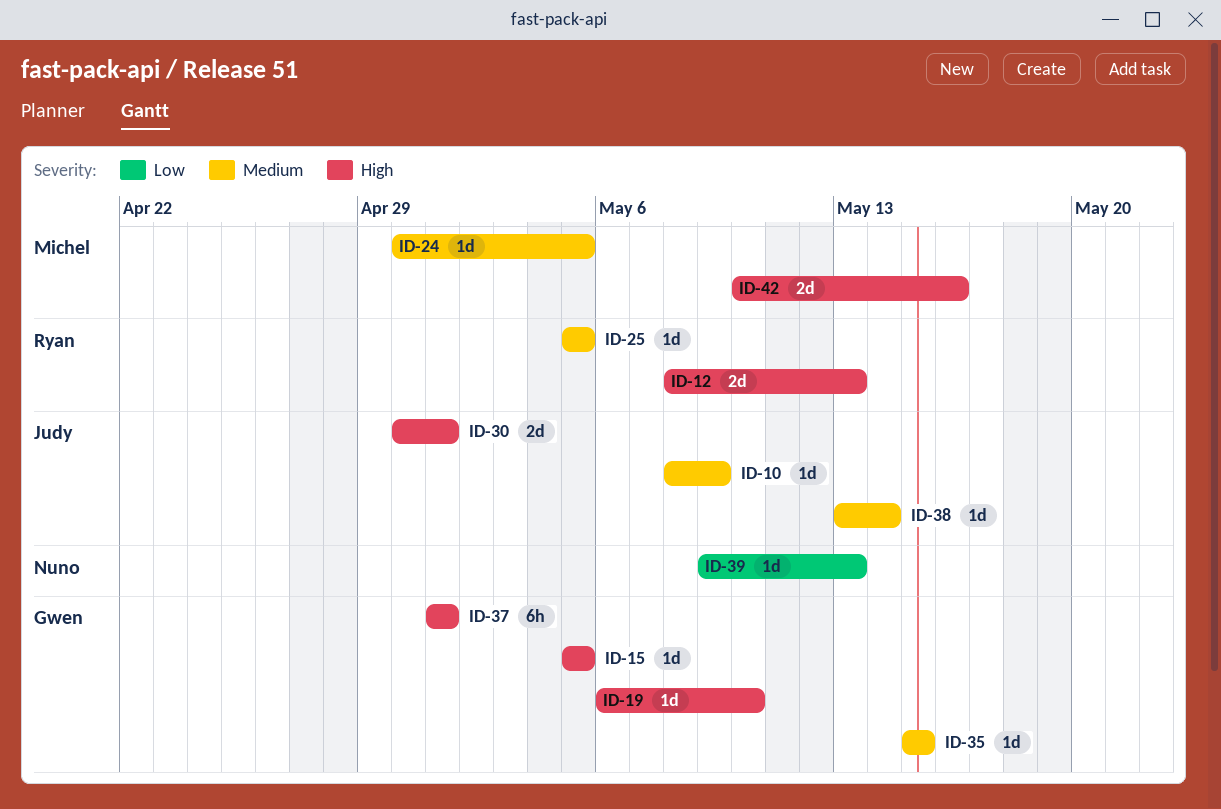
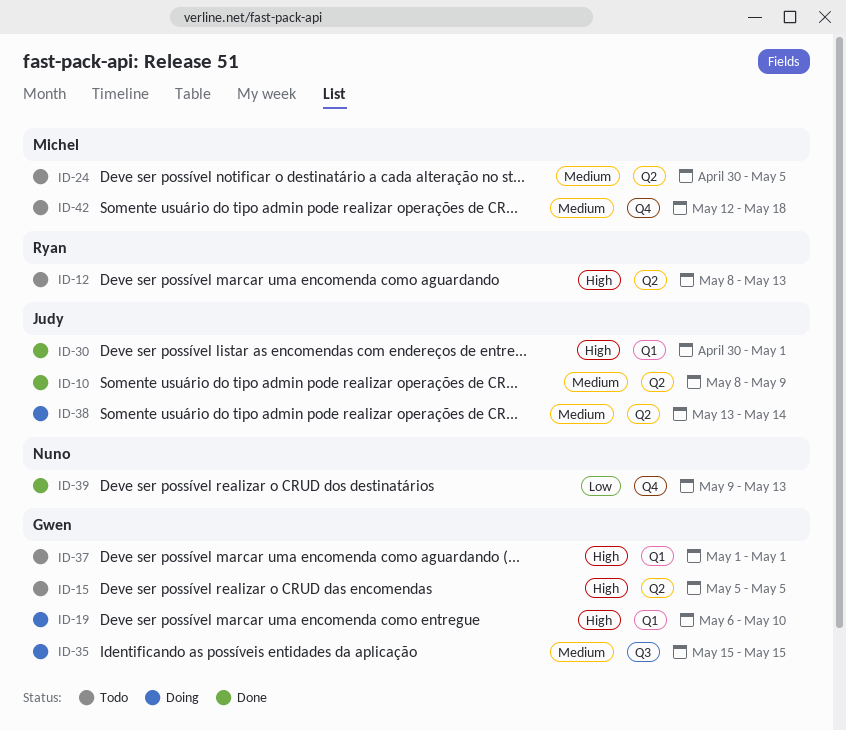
ID-25: present -> none
ID-42, priority: High -> Medium
ID-42, start: May 10 -> May 12
ID-42, due: May 16 -> May 18

